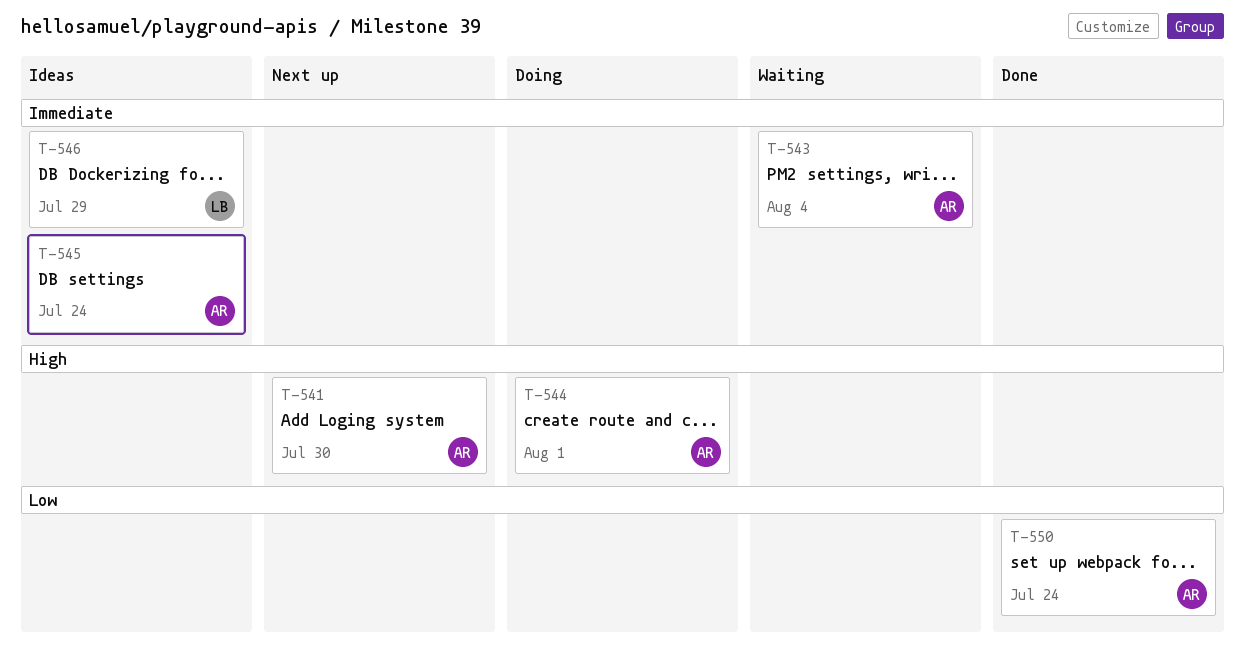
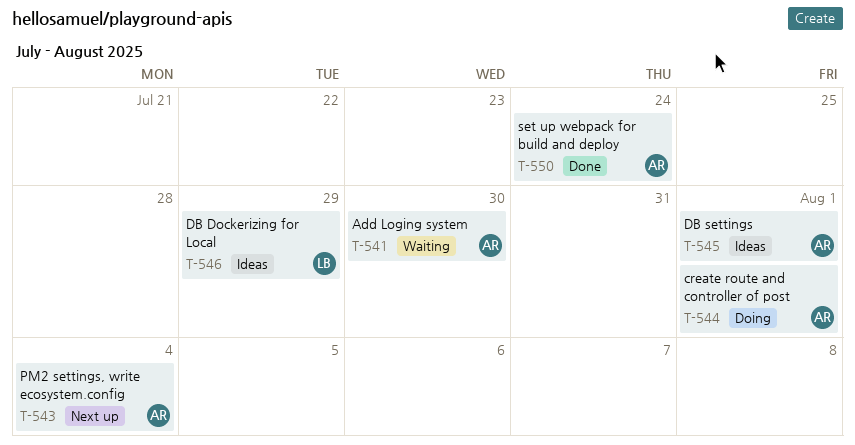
T-541, status: Next up -> Waiting
T-543, status: Waiting -> Next up
T-545, due: Jul 24 -> Aug 1

